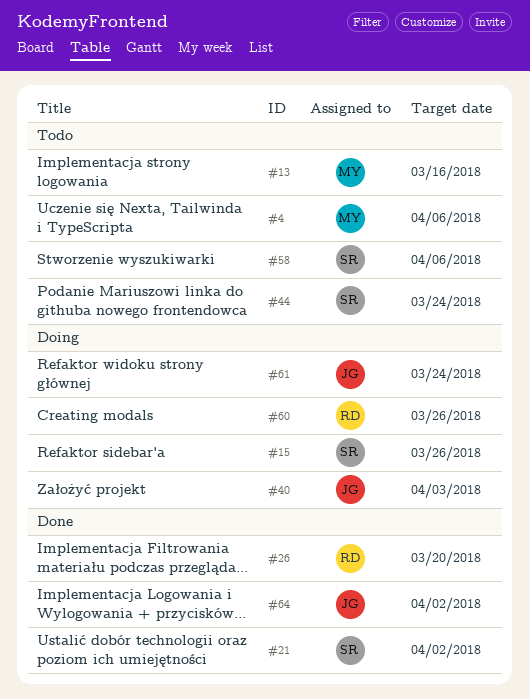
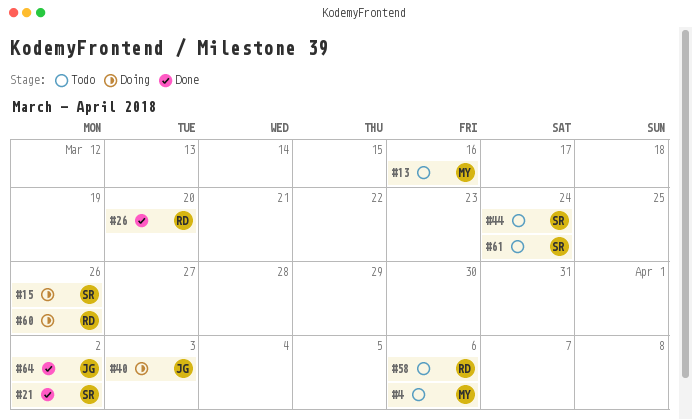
#58, owner: SR -> RD
#61, status: Doing -> Todo
#61, owner: JG -> SR

